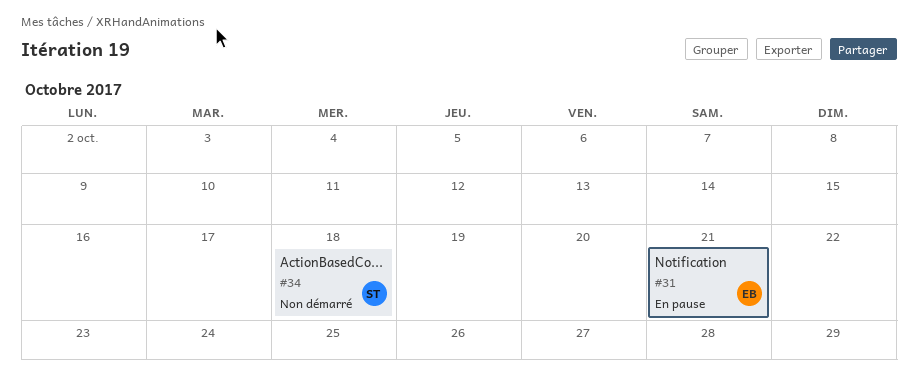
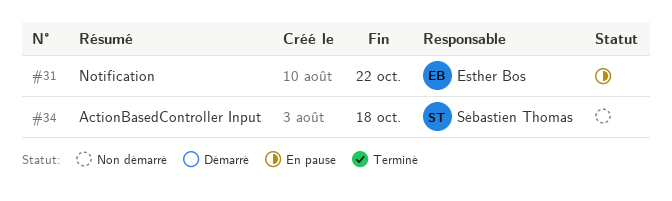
#31, due: Oct 21 -> Oct 22

